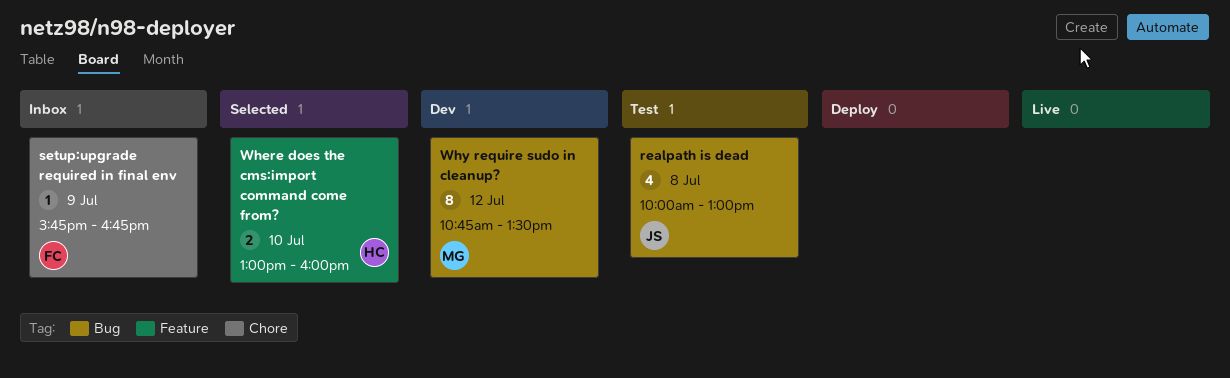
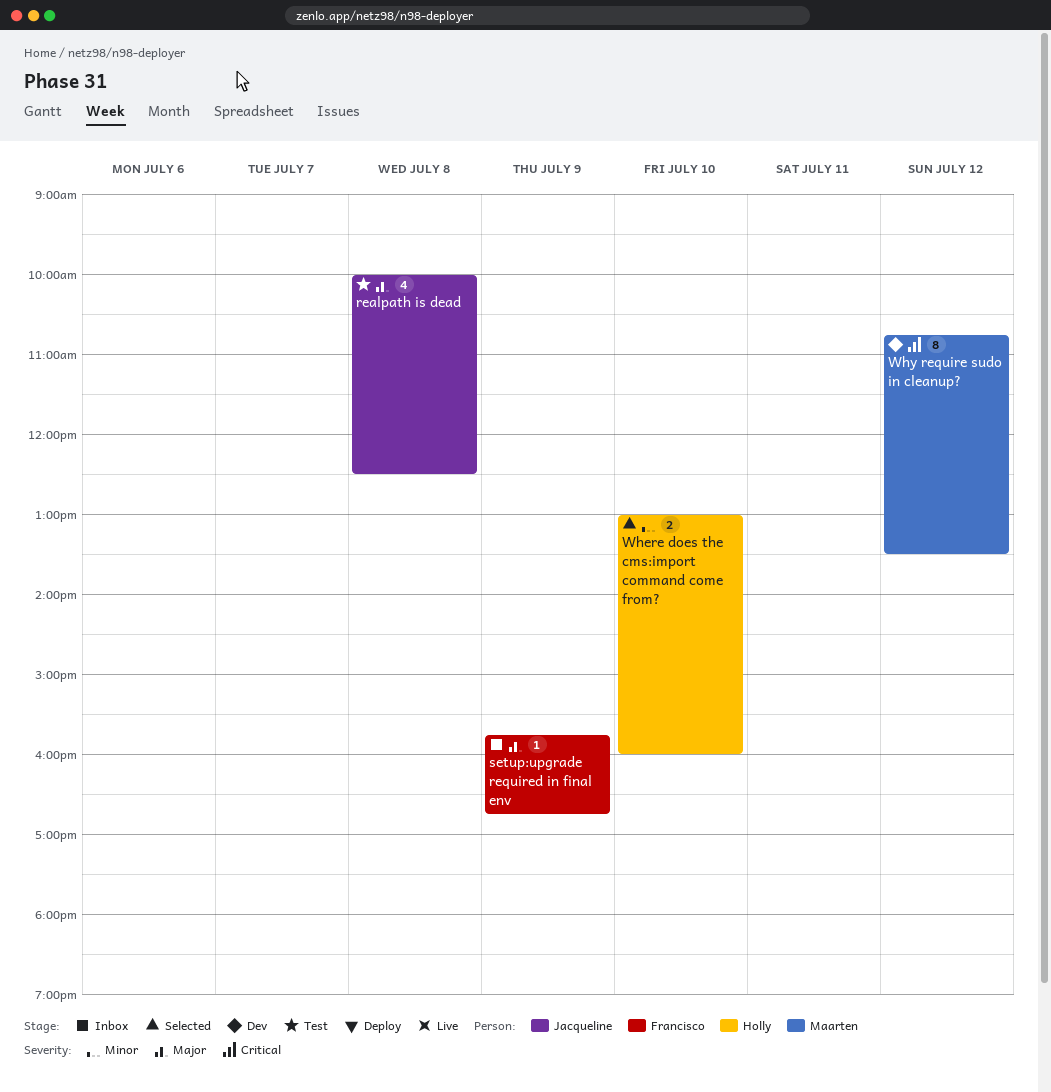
realpath is dead, ends: 13:00 -> 12:30

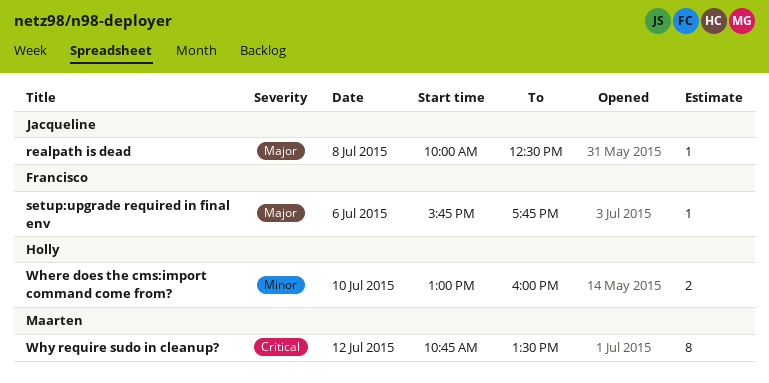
realpath is dead, estimate: 4 -> 1
setup:upgrade required in final env, day: Jul 9 -> Jul 6
setup:upgrade required in final env, ends: 16:45 -> 17:45

